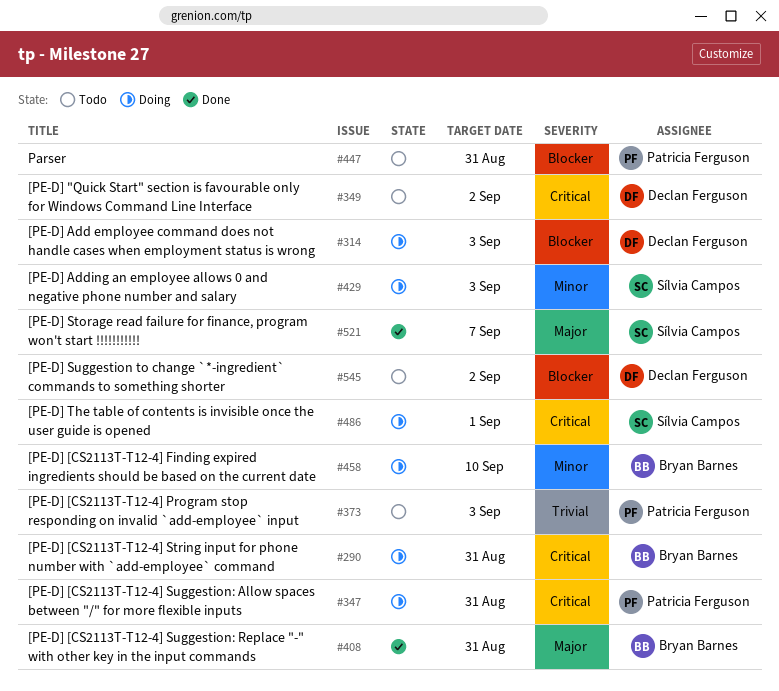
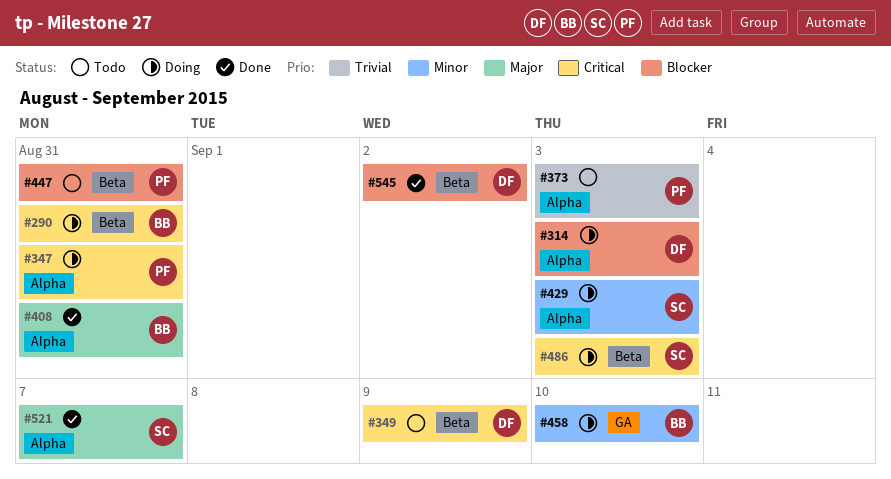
#349, due: Sep 2 -> Sep 9
#486, due: Sep 1 -> Sep 3
#545, status: Todo -> Done

